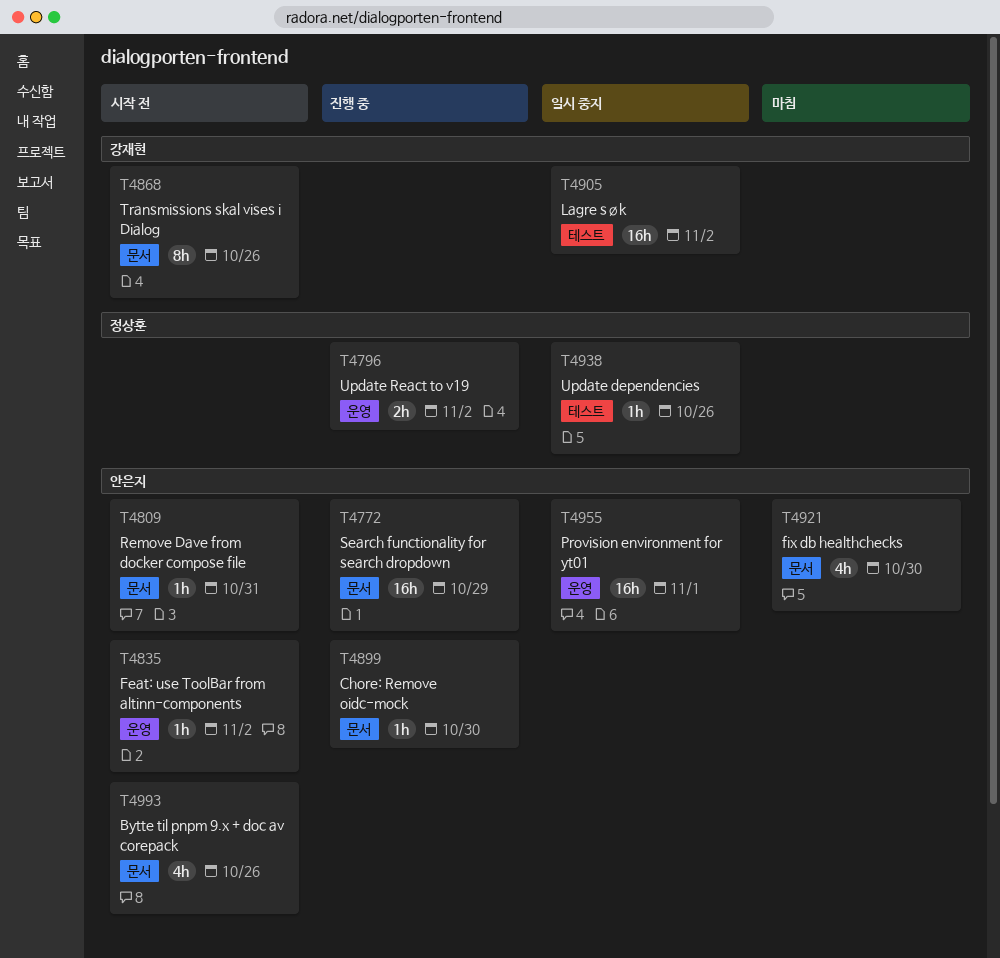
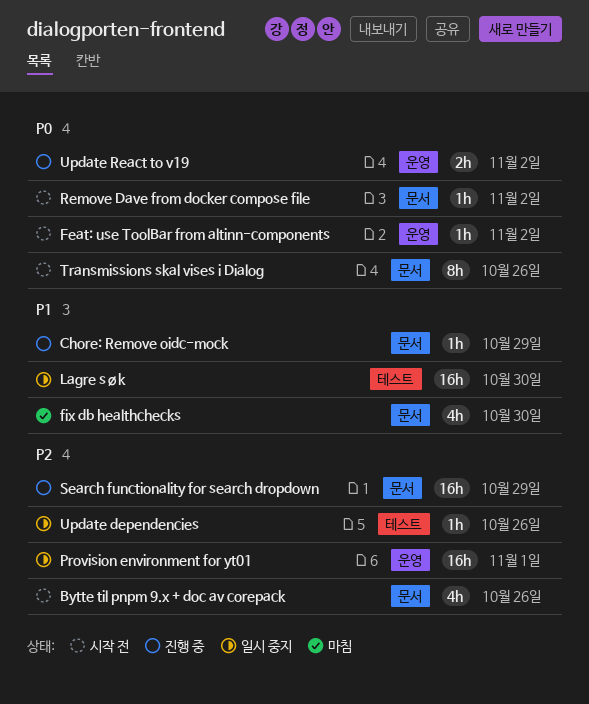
Chore: Remove oidc-mock, due: Oct 30 -> Oct 29
Lagre søk, due: Nov 2 -> Oct 30
Remove Dave from docker compose file, due: Oct 31 -> Nov 2

